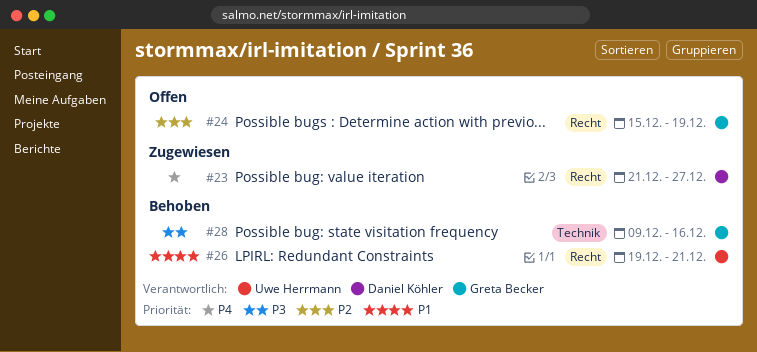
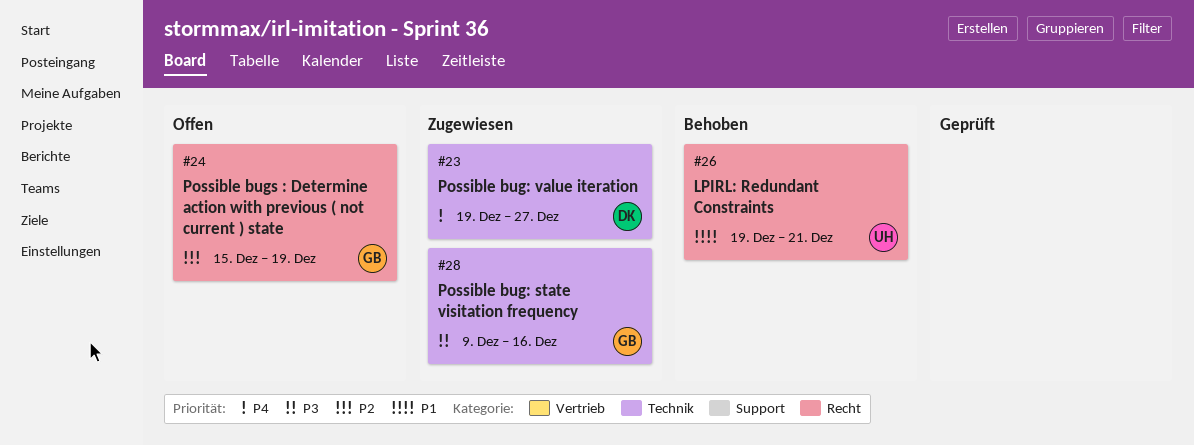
#23, label: Recht -> Technik
#23, start: Dec 21 -> Dec 19
#28, status: Behoben -> Zugewiesen

